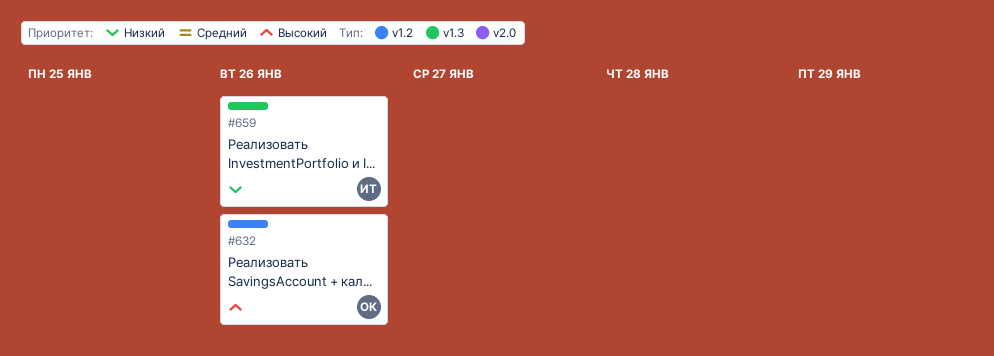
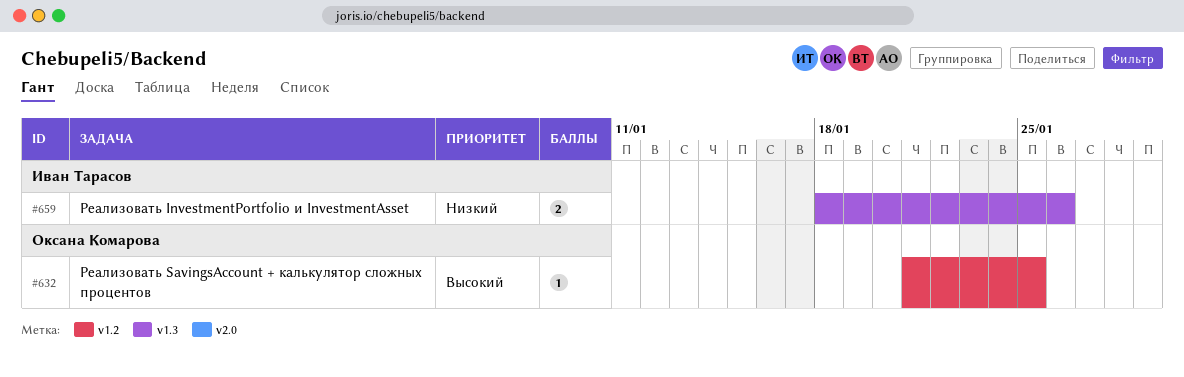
#632, due: Jan 26 -> Jan 25

